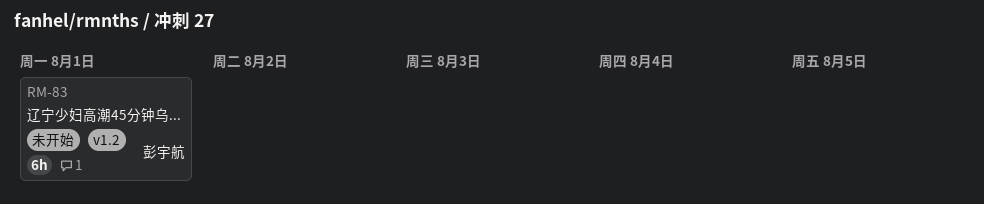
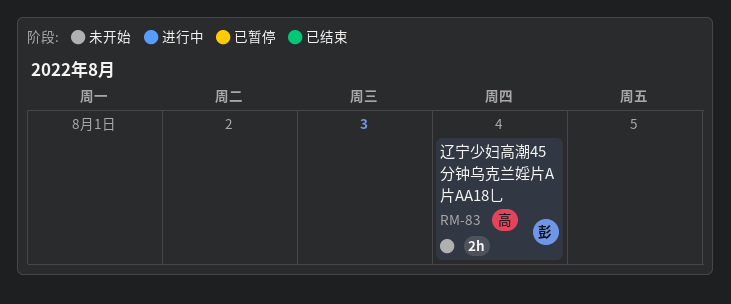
RM-83, estimate: 6h -> 2h
RM-83, due: Aug 1 -> Aug 4

